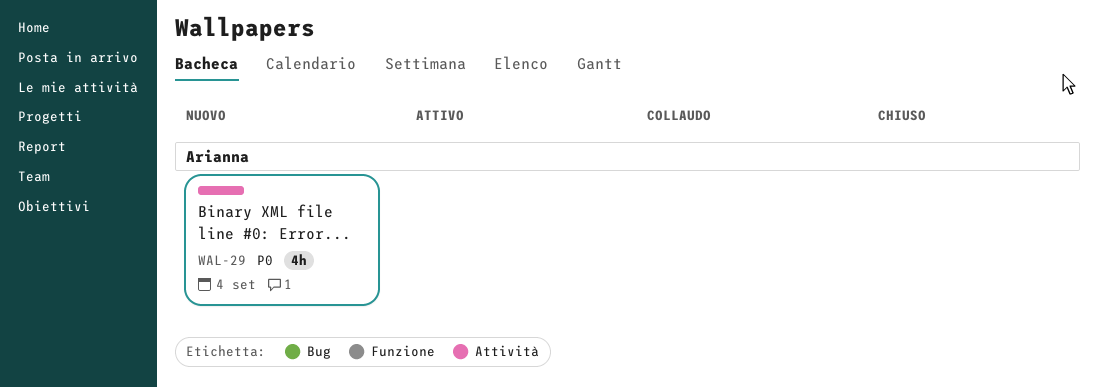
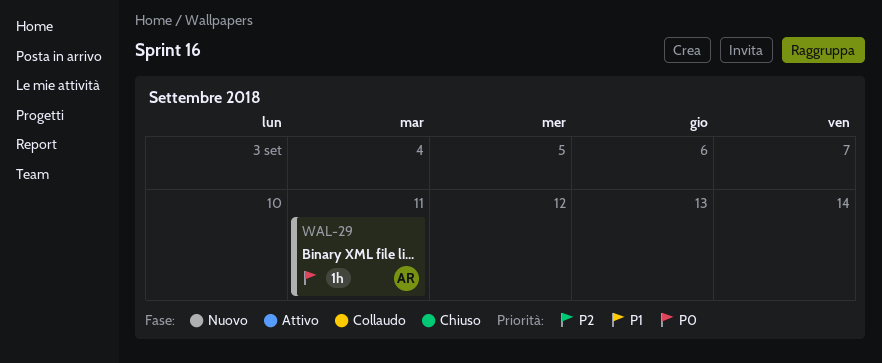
WAL-29, estimate: 4h -> 1h
WAL-29, due: Sep 4 -> Sep 11

